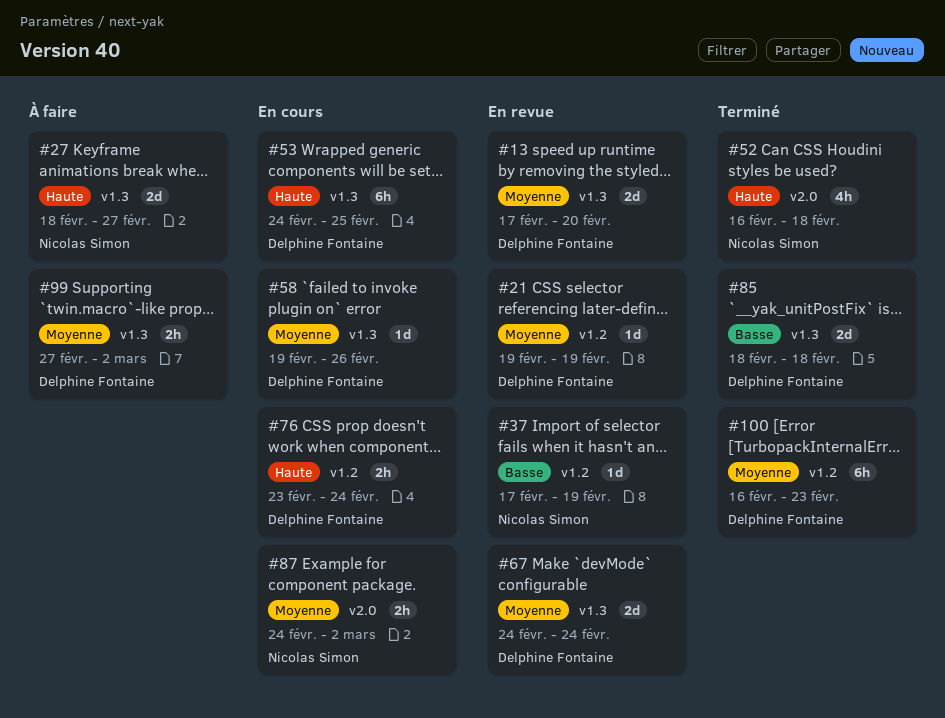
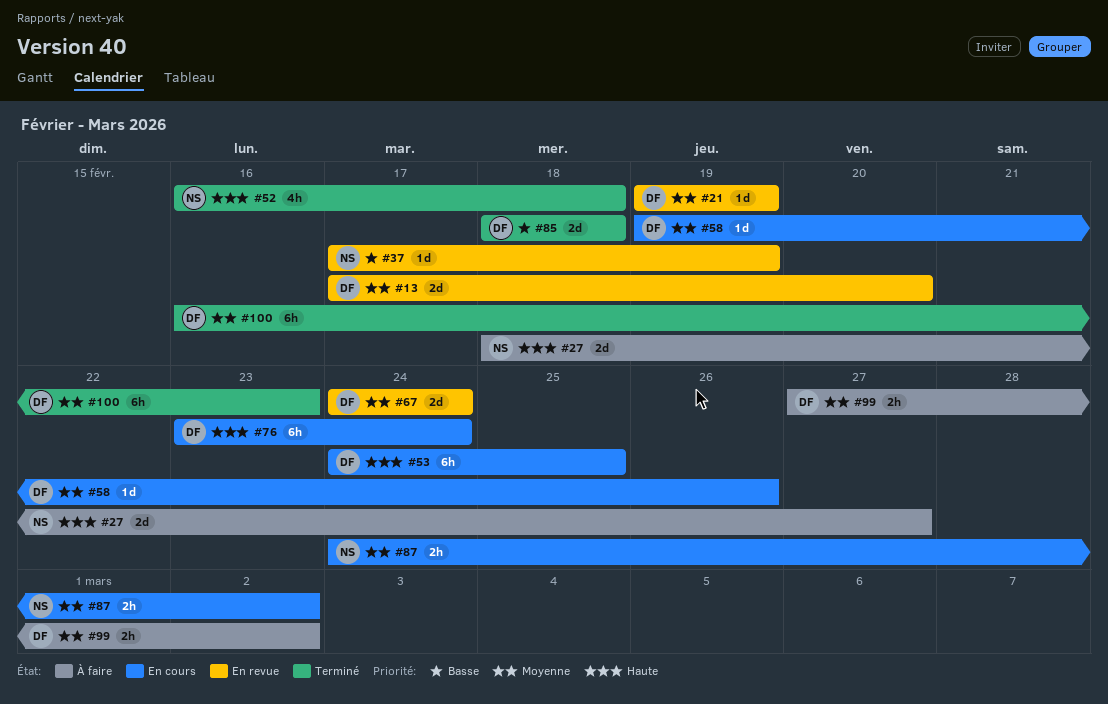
#76, estimate: 2h -> 6h

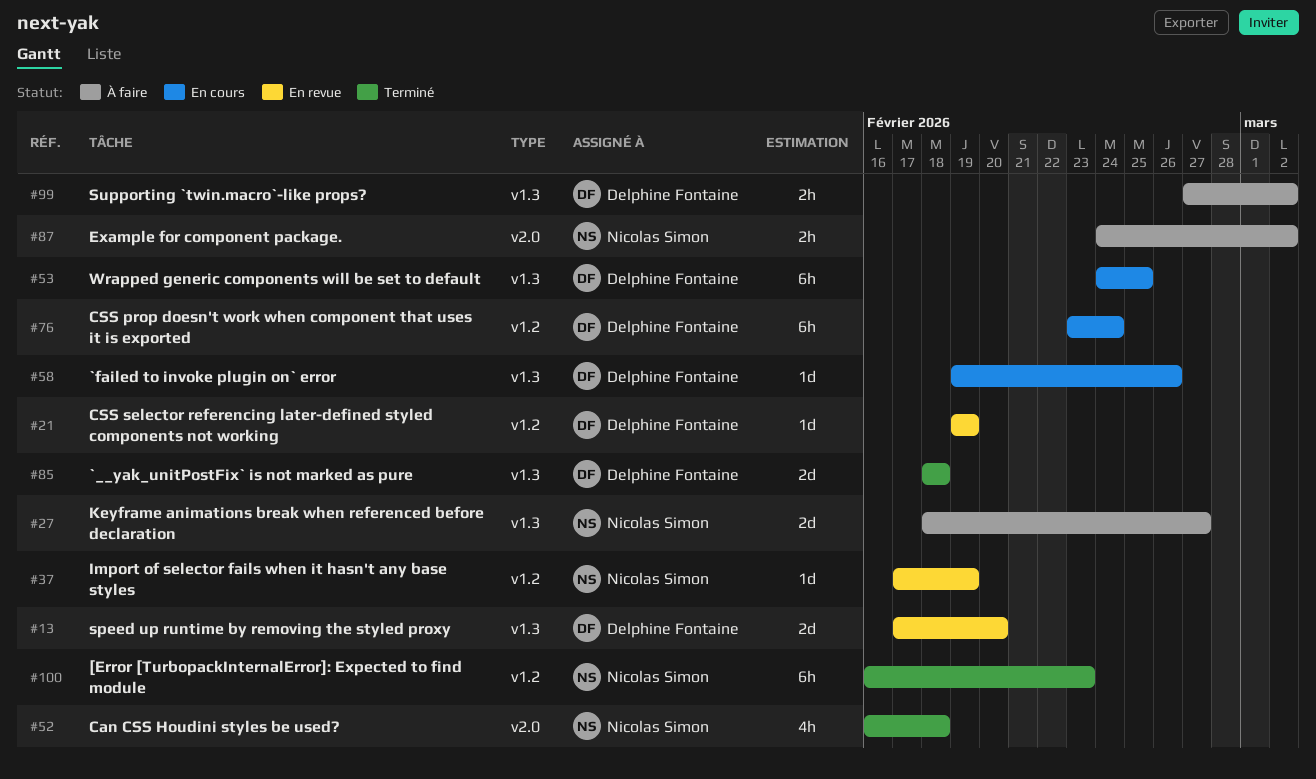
#67: present -> none
#87, status: En cours -> À faire
#100, owner: Delphine Fontaine -> Nicolas Simon

